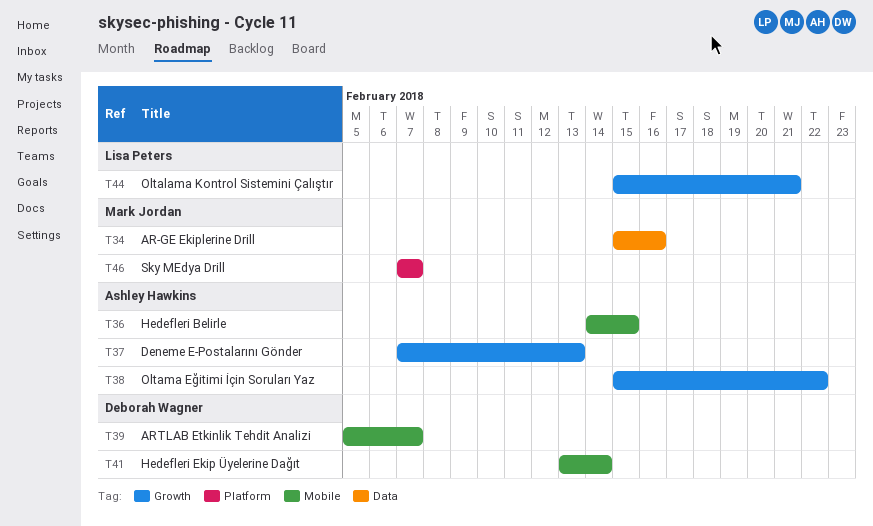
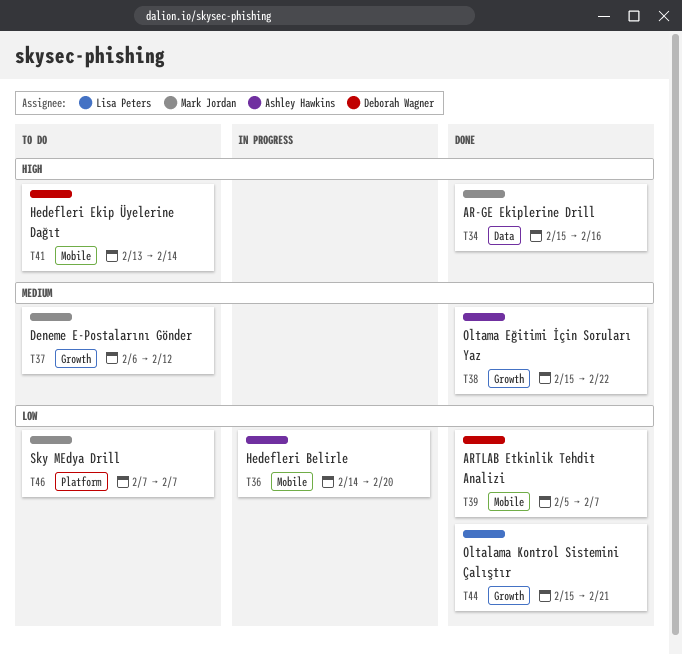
T36, due: Feb 15 -> Feb 20
T37, owner: Ashley Hawkins -> Mark Jordan
T37, start: Feb 7 -> Feb 6
T37, due: Feb 13 -> Feb 12

